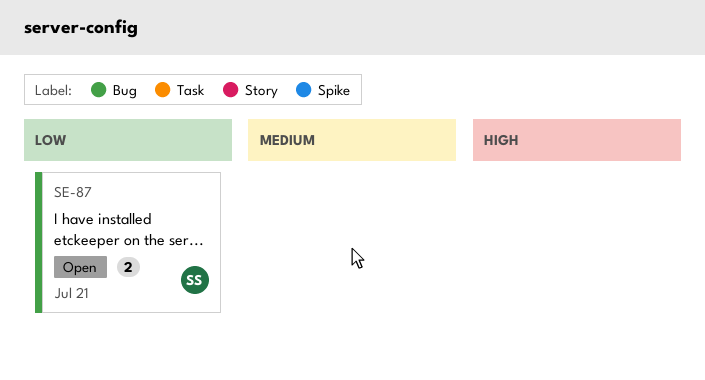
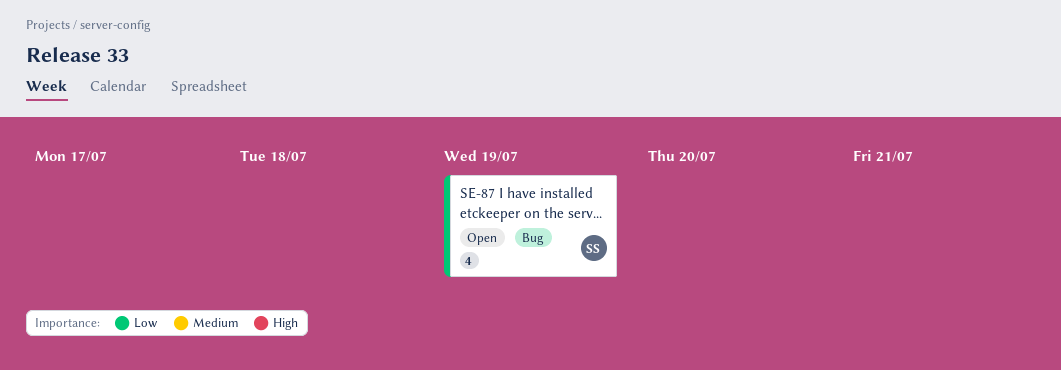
SE-87, estimate: 2 -> 4
SE-87, due: Jul 21 -> Jul 19

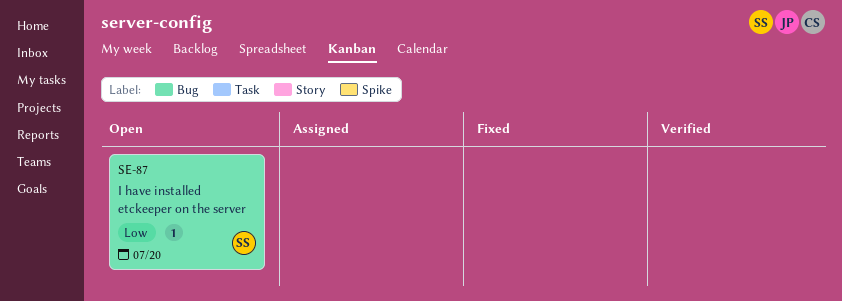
SE-87, estimate: 4 -> 1
SE-87, due: Jul 19 -> Jul 20

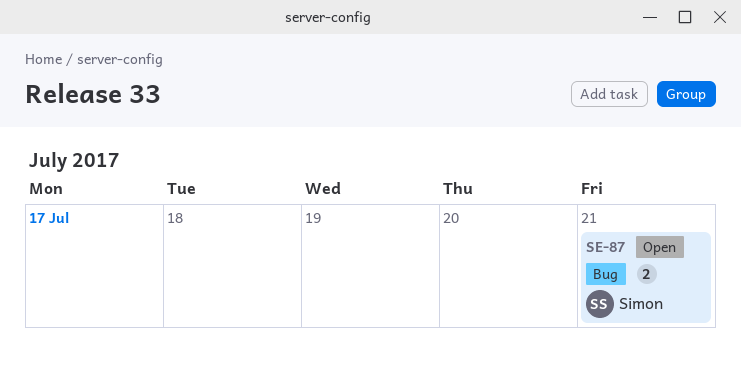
SE-87, estimate: 1 -> 2
SE-87, due: Jul 20 -> Jul 21

